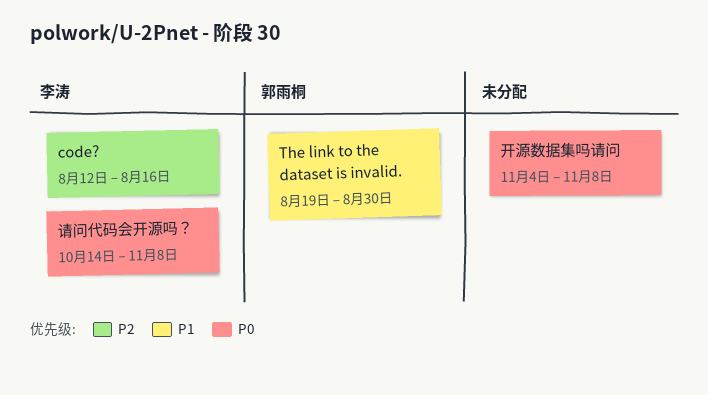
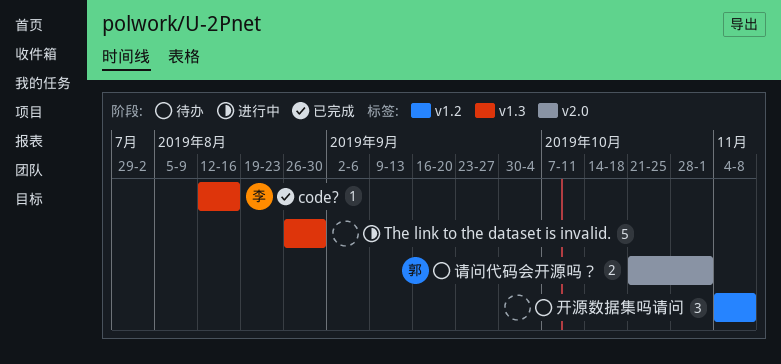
The link to the dataset is invalid., owner: 郭雨桐 -> none
The link to the dataset is invalid., start: Aug 19 -> Aug 26
请问代码会开源吗？, owner: 李涛 -> 郭雨桐
请问代码会开源吗？, start: Oct 14 -> Oct 21
请问代码会开源吗？, due: Nov 8 -> Nov 1

